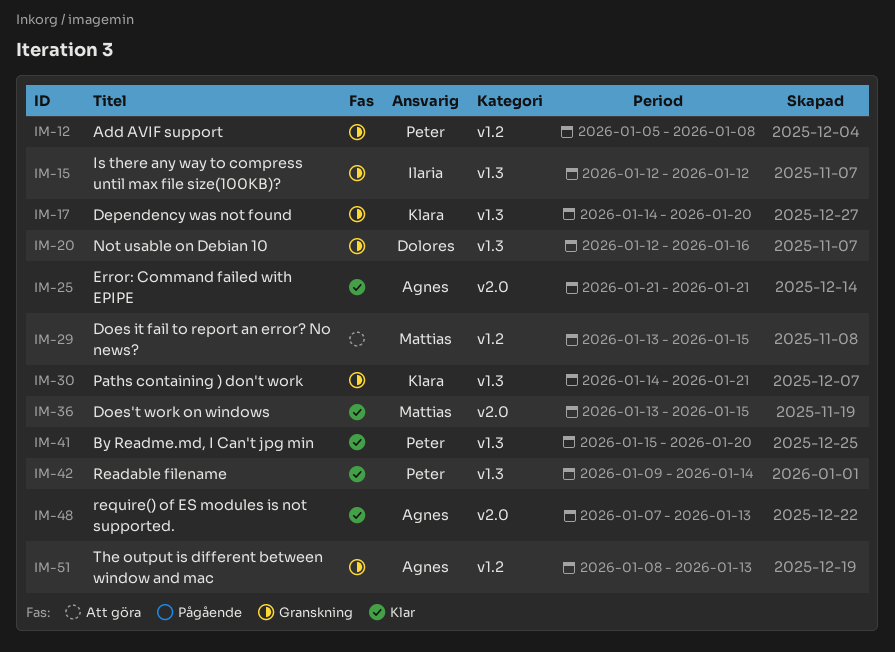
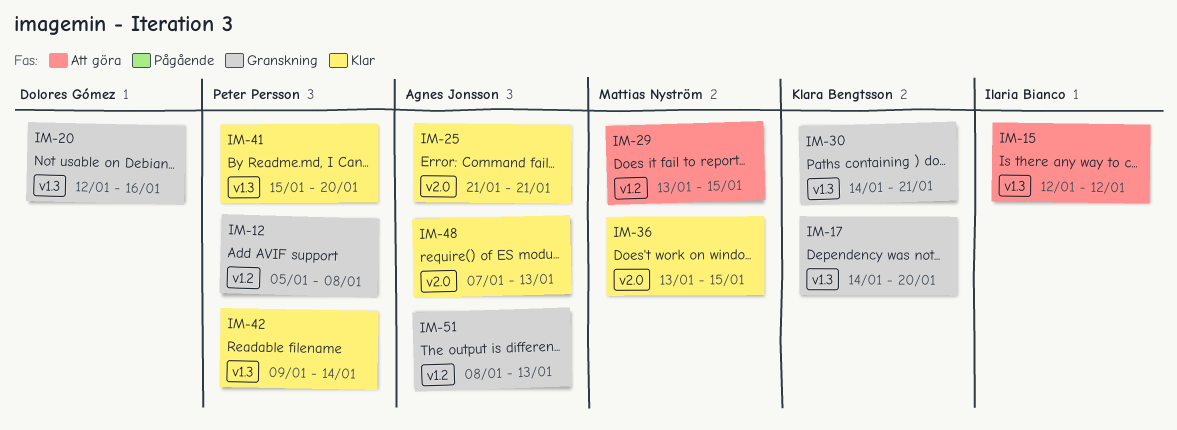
IM-15, status: Granskning -> Att göra

